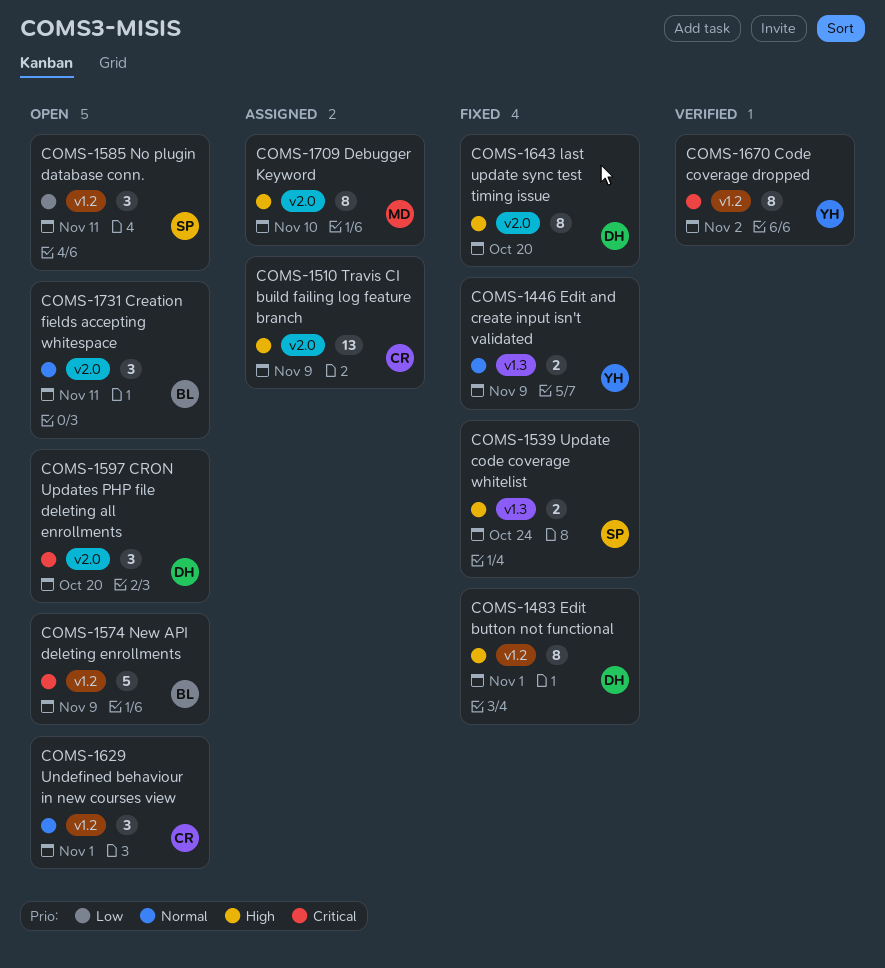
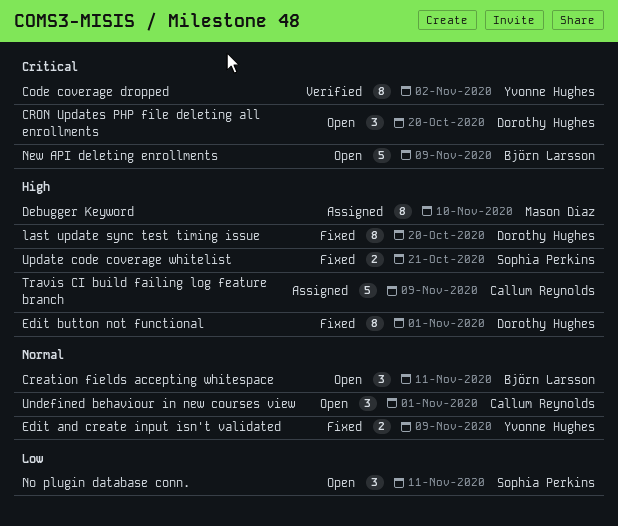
Travis CI build failing log feature branch, estimate: 13 -> 5
Update code coverage whitelist, due: Oct 24 -> Oct 21

